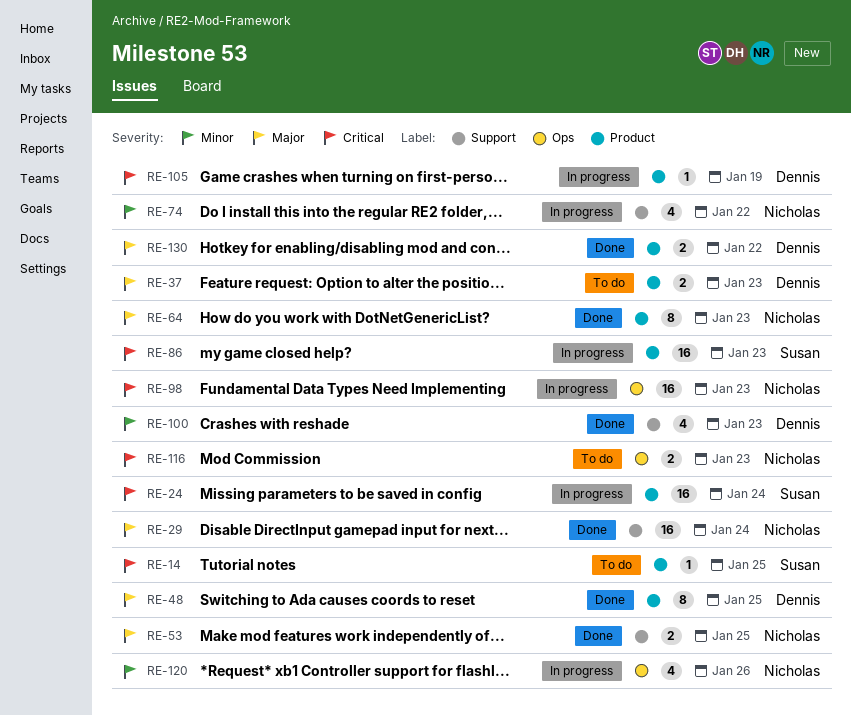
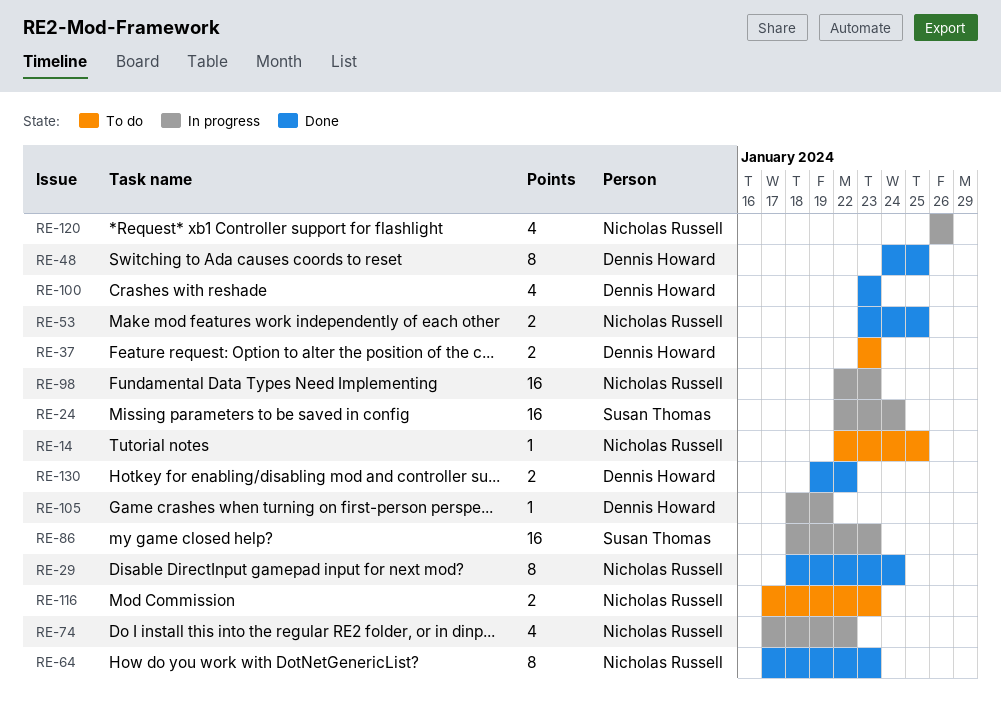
RE-14, owner: Susan Thomas -> Nicholas Russell
RE-29, estimate: 16 -> 8

